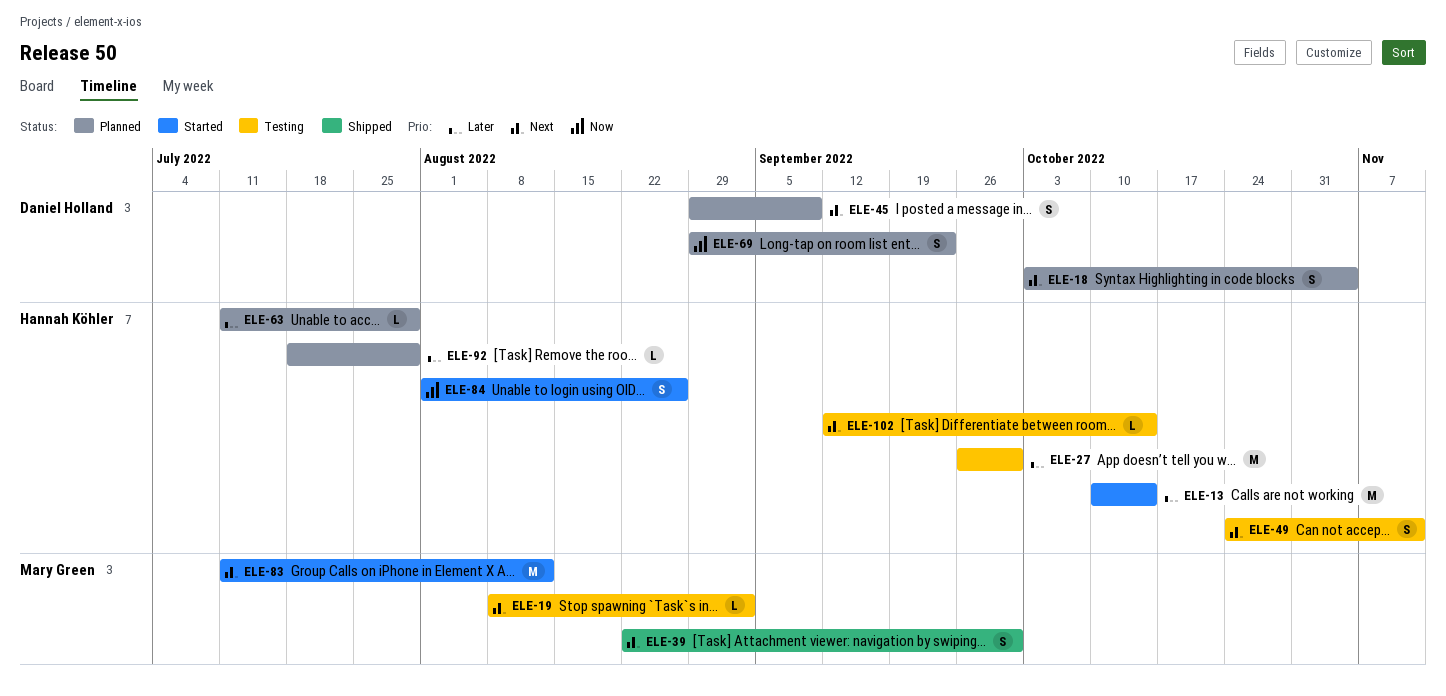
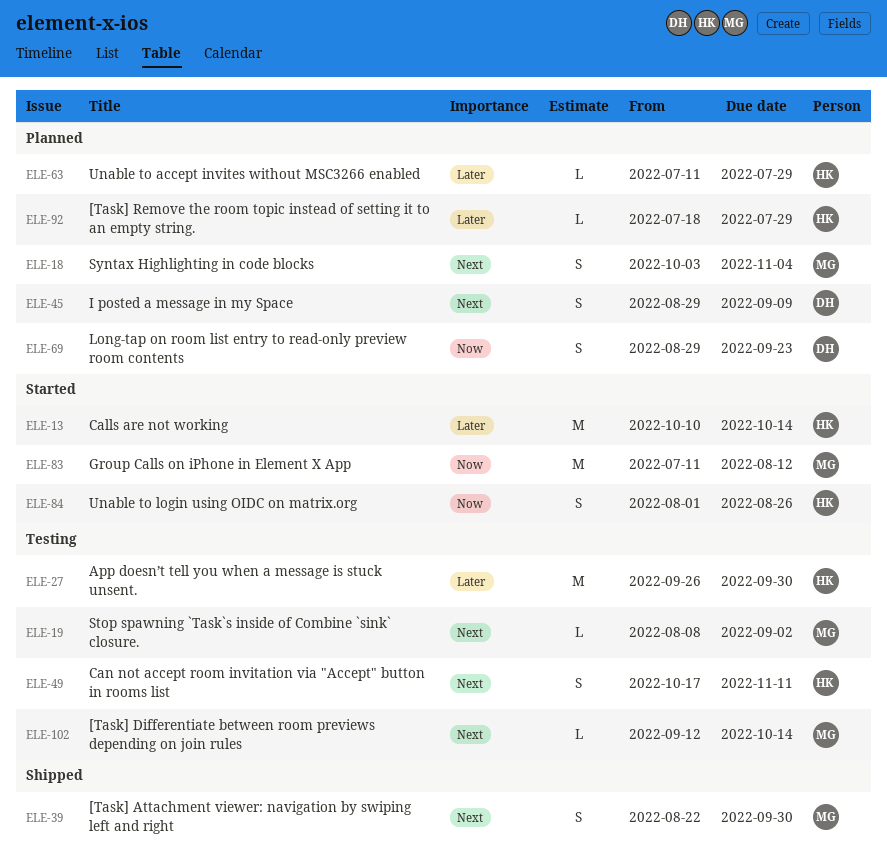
ELE-18, owner: Daniel Holland -> Mary Green
ELE-49, start: Oct 24 -> Oct 17
ELE-83, priority: Next -> Now
ELE-102, owner: Hannah Köhler -> Mary Green

